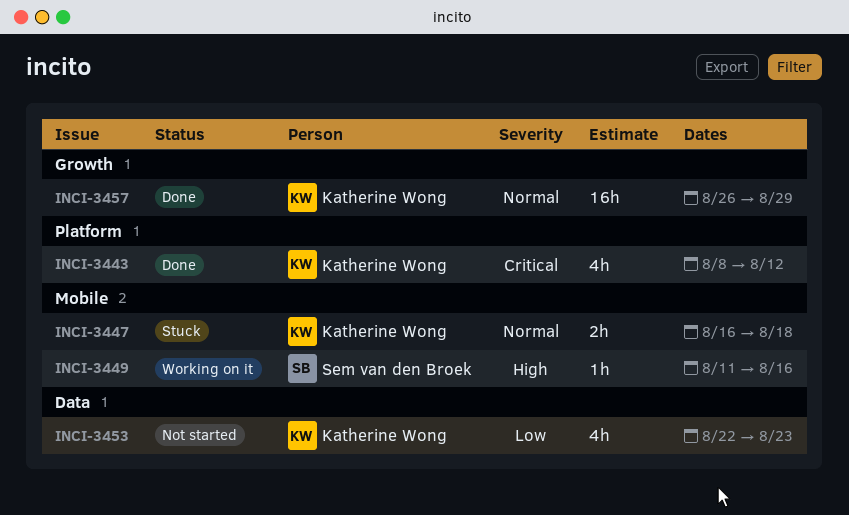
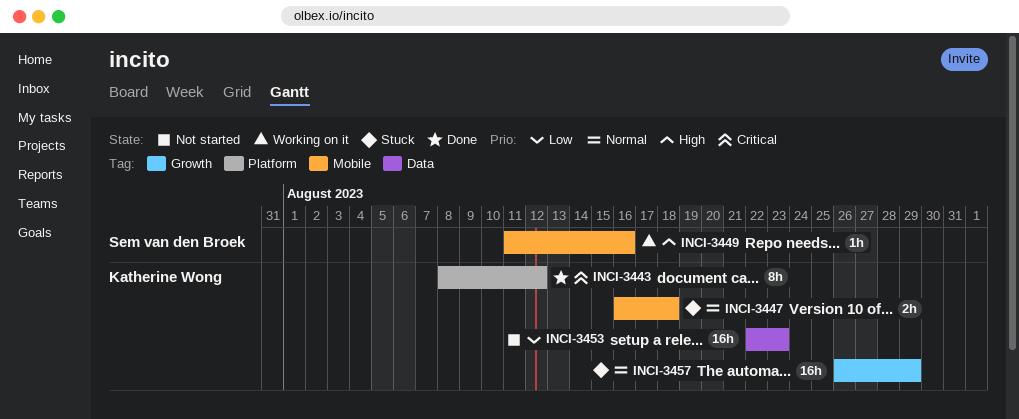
INCI-3443, estimate: 4h -> 8h
INCI-3453, estimate: 4h -> 16h
INCI-3457, status: Done -> Stuck

